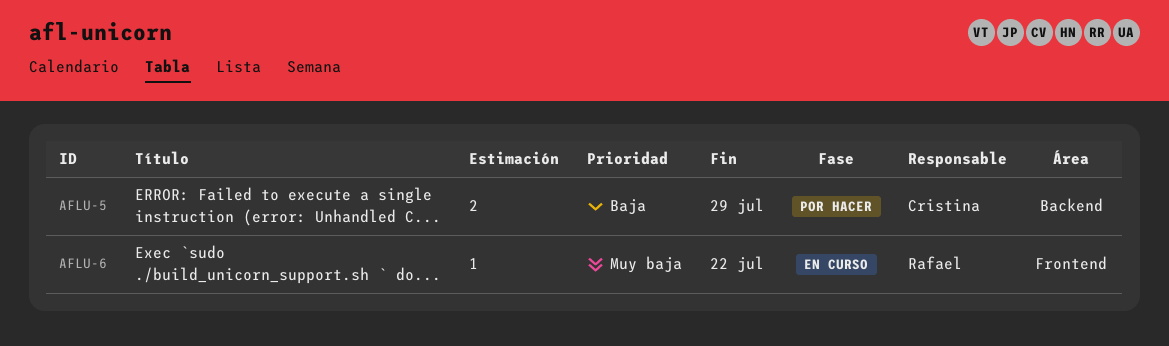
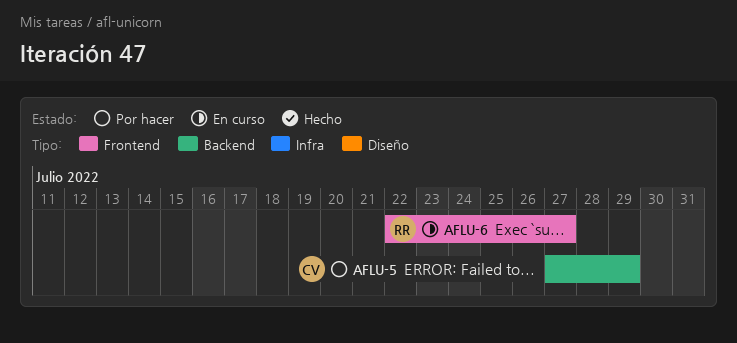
AFLU-6, due: Jul 22 -> Jul 27

